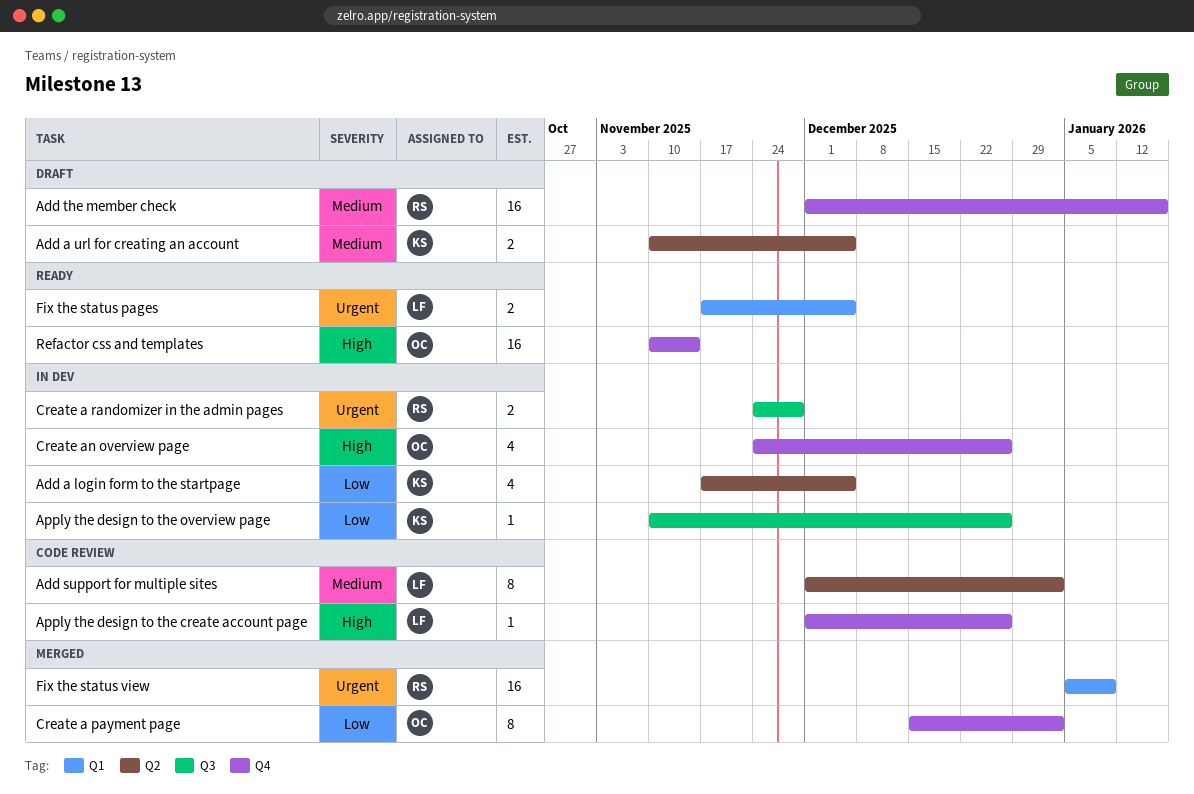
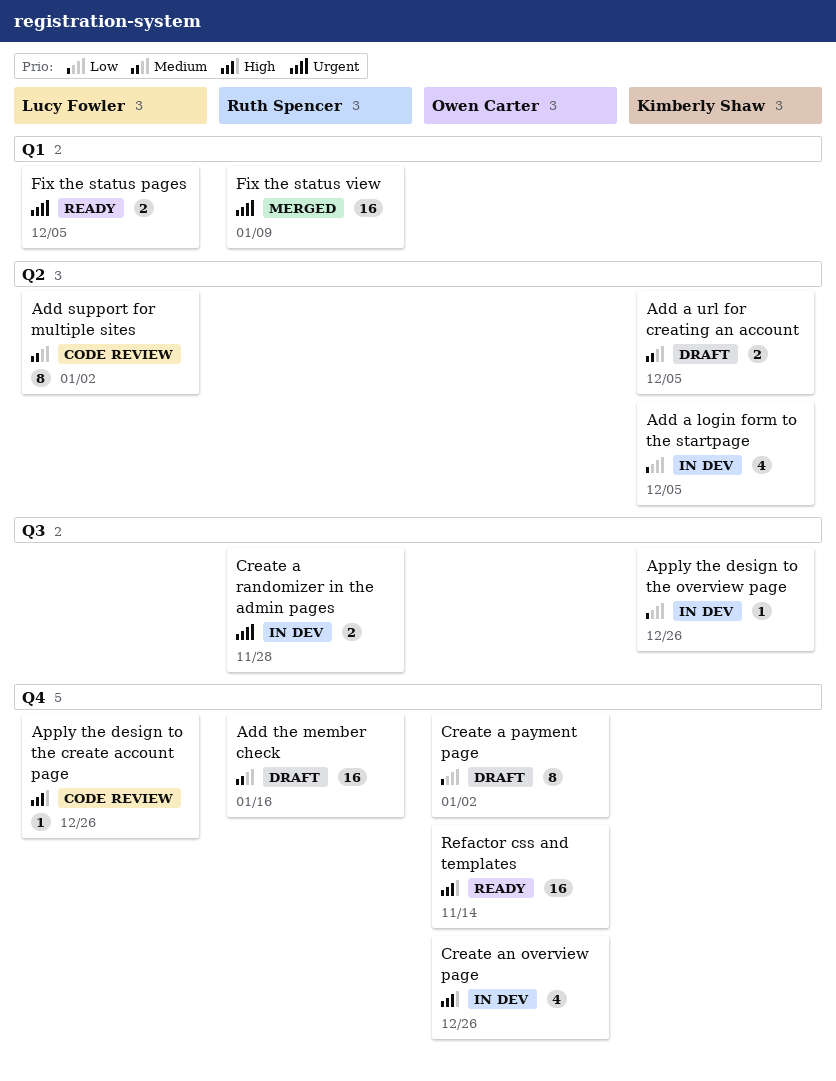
Create a payment page, status: Merged -> Draft

